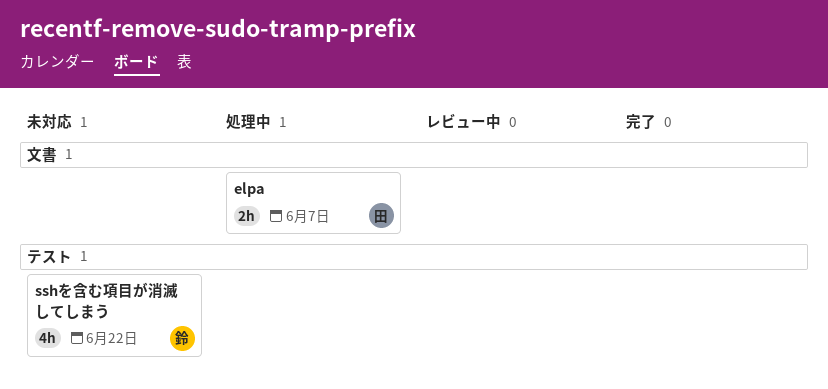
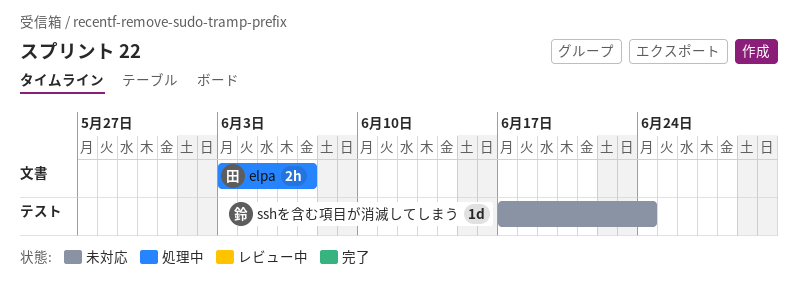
sshを含む項目が消滅してしまう, estimate: 4h -> 1d
sshを含む項目が消滅してしまう, due: Jun 22 -> Jun 24

